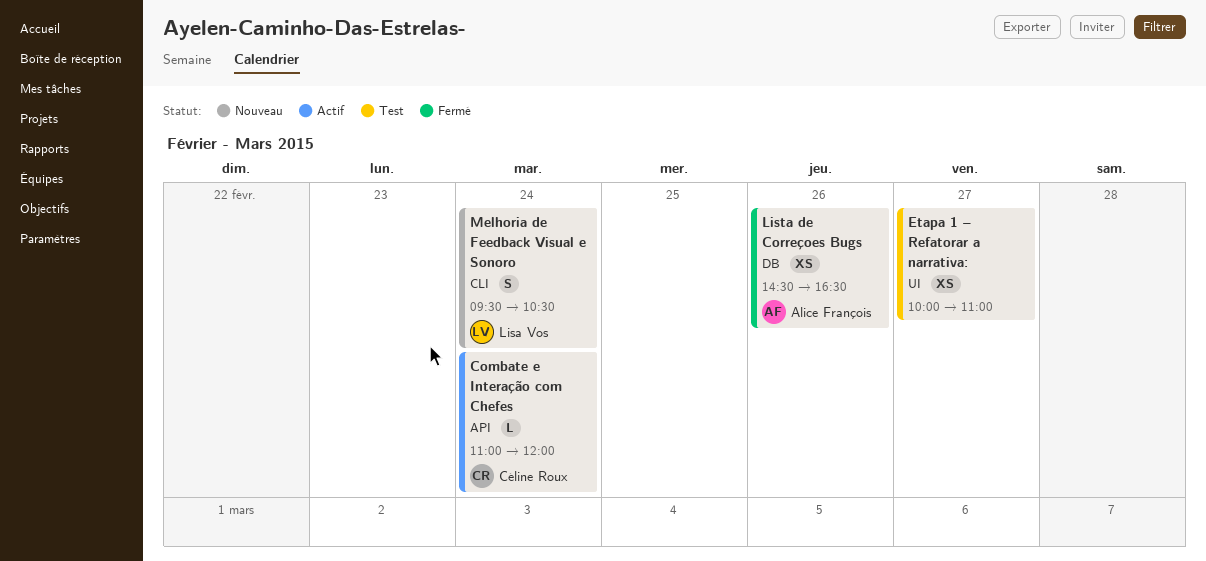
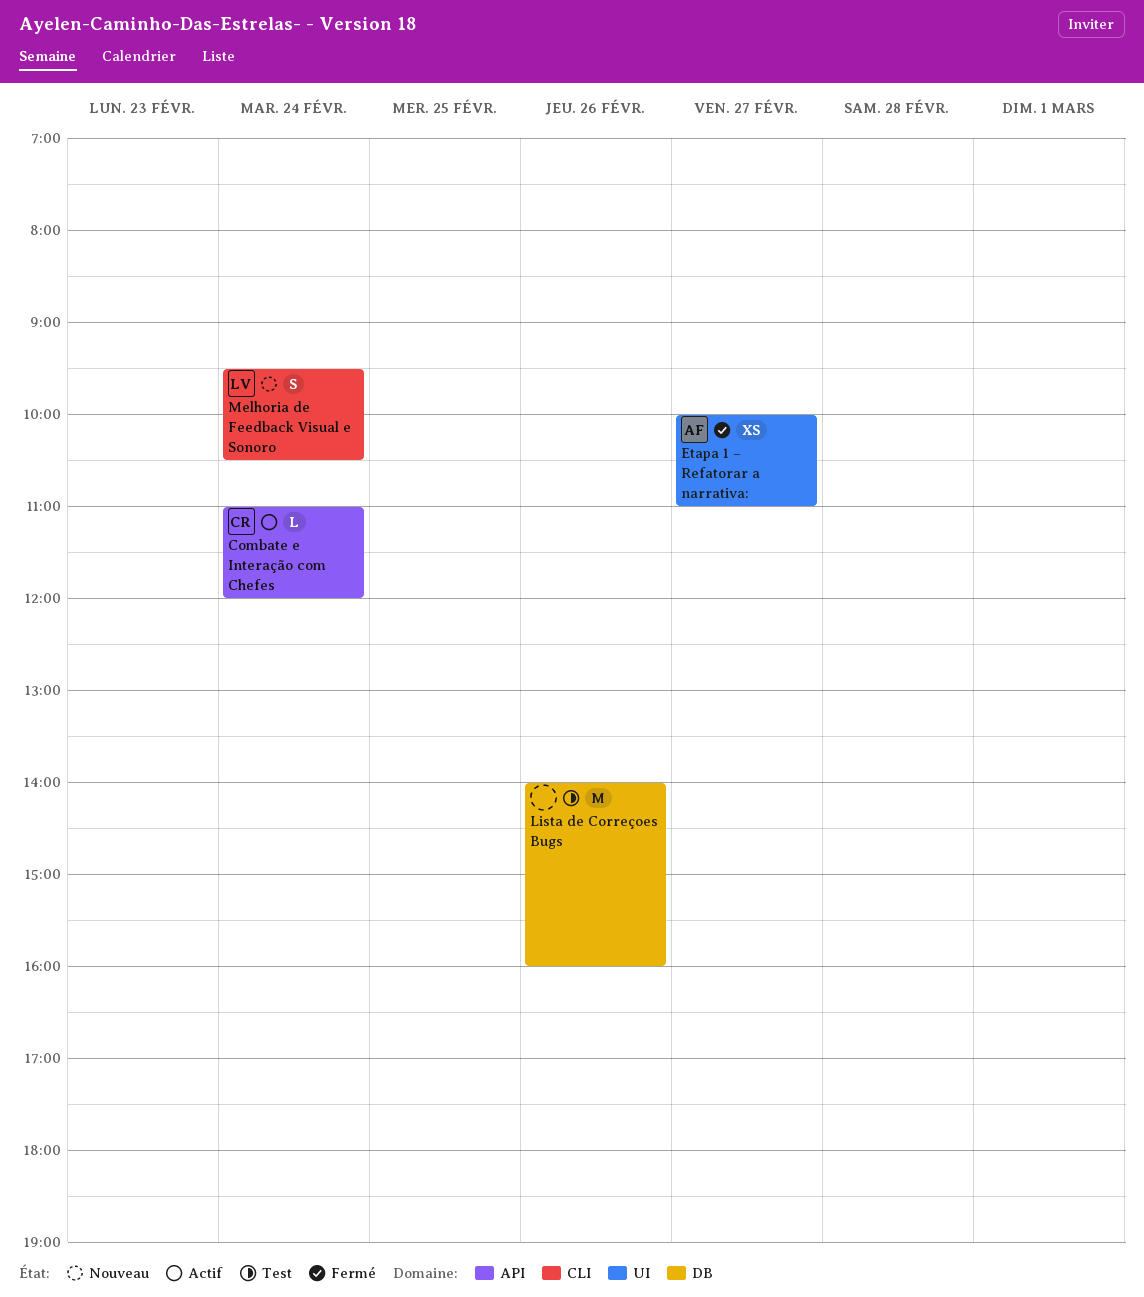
Etapa 1 – Refatorar a narrativa:, status: Test -> Fermé
Etapa 1 – Refatorar a narrativa:, owner: none -> Alice François
Lista de Correçoes Bugs, status: Fermé -> Test
Lista de Correçoes Bugs, owner: Alice François -> none
Lista de Correçoes Bugs, estimate: XS -> M
Lista de Correçoes Bugs, begins: 14:30 -> 14:00
Lista de Correçoes Bugs, ends: 16:30 -> 16:00

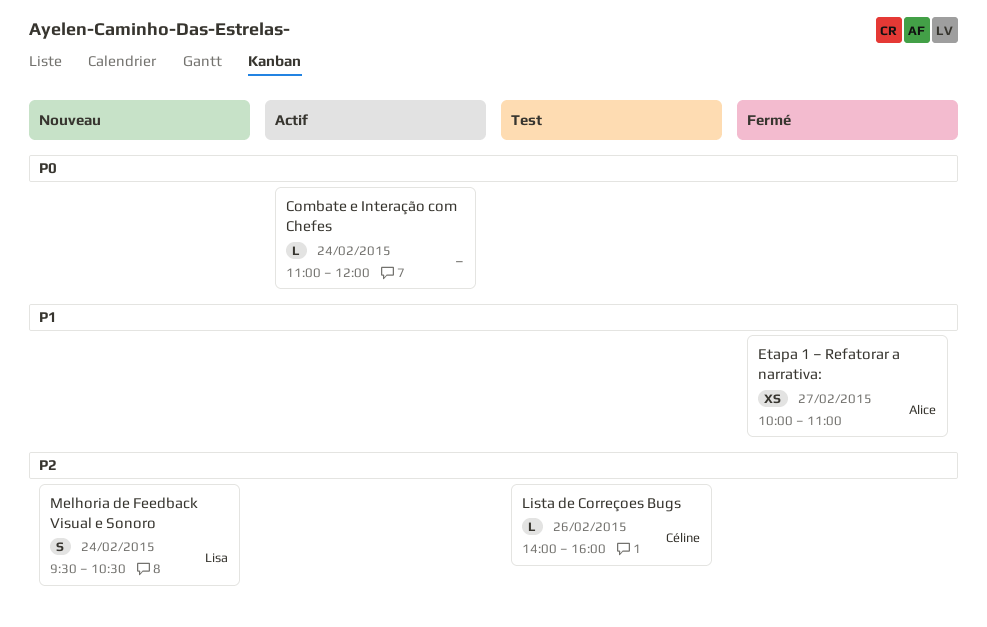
Combate e Interação com Chefes, owner: Céline -> none
Lista de Correçoes Bugs, owner: none -> Céline
Lista de Correçoes Bugs, estimate: M -> L

